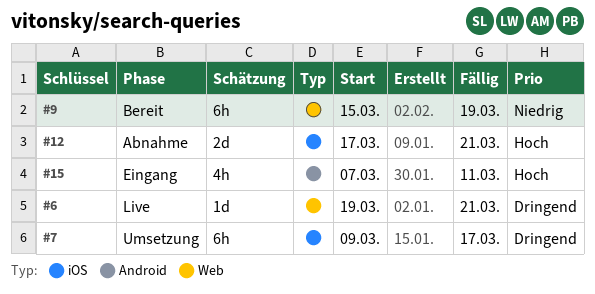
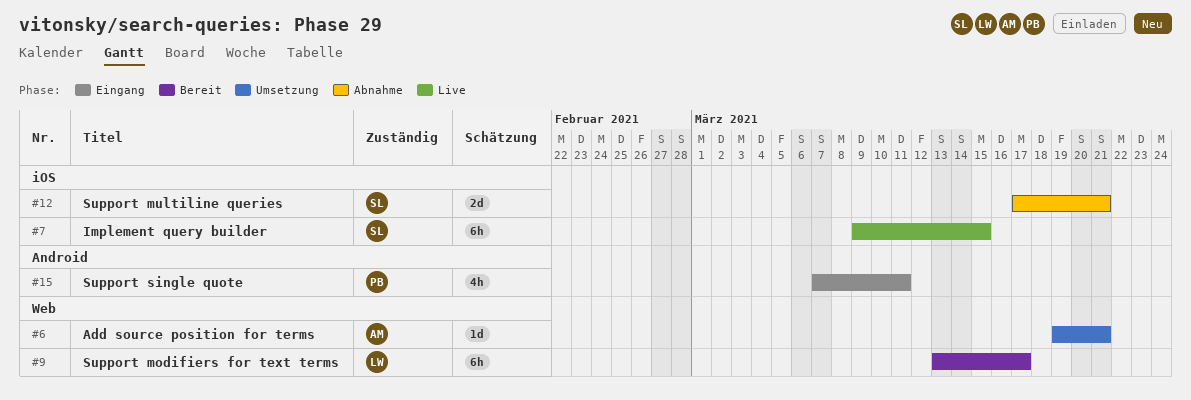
#6, status: Live -> Umsetzung
#7, status: Umsetzung -> Live
#7, due: Mar 17 -> Mar 15
#9, start: Mar 15 -> Mar 13
#9, due: Mar 19 -> Mar 17

